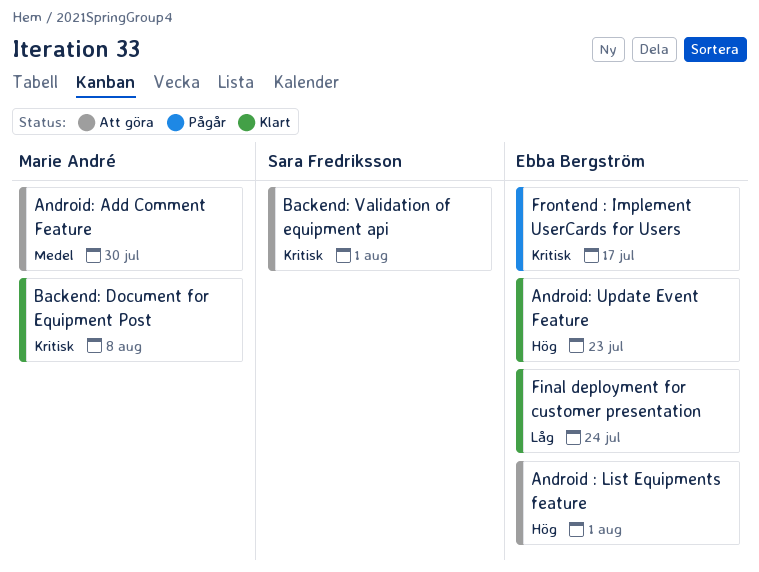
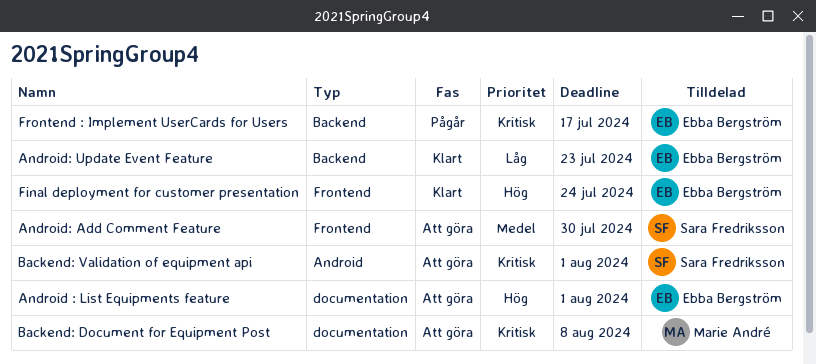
Android: Add Comment Feature, owner: Marie André -> Sara Fredriksson
Android: Update Event Feature, priority: Hög -> Låg
Backend: Document for Equipment Post, status: Klart -> Att göra
Final deployment for customer presentation, priority: Låg -> Hög

